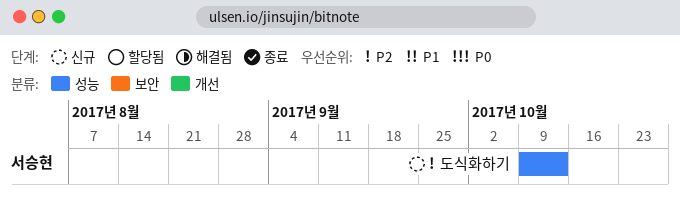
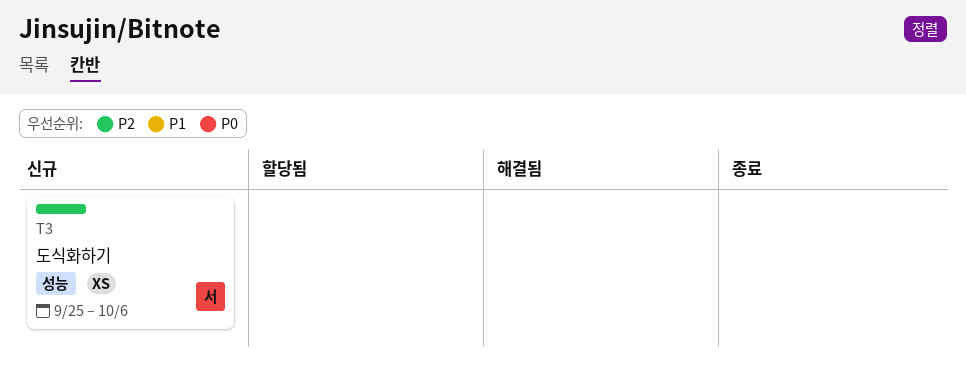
도식화하기, start: Oct 9 -> Sep 25
도식화하기, due: Oct 13 -> Oct 6

